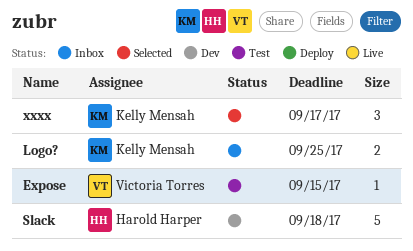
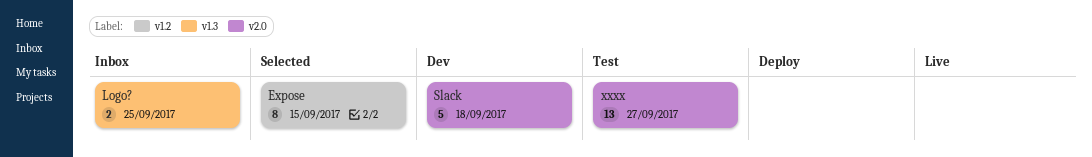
Expose, status: Test -> Selected
Expose, estimate: 1 -> 8
xxxx, status: Selected -> Test
xxxx, estimate: 3 -> 13
xxxx, due: Sep 17 -> Sep 27

